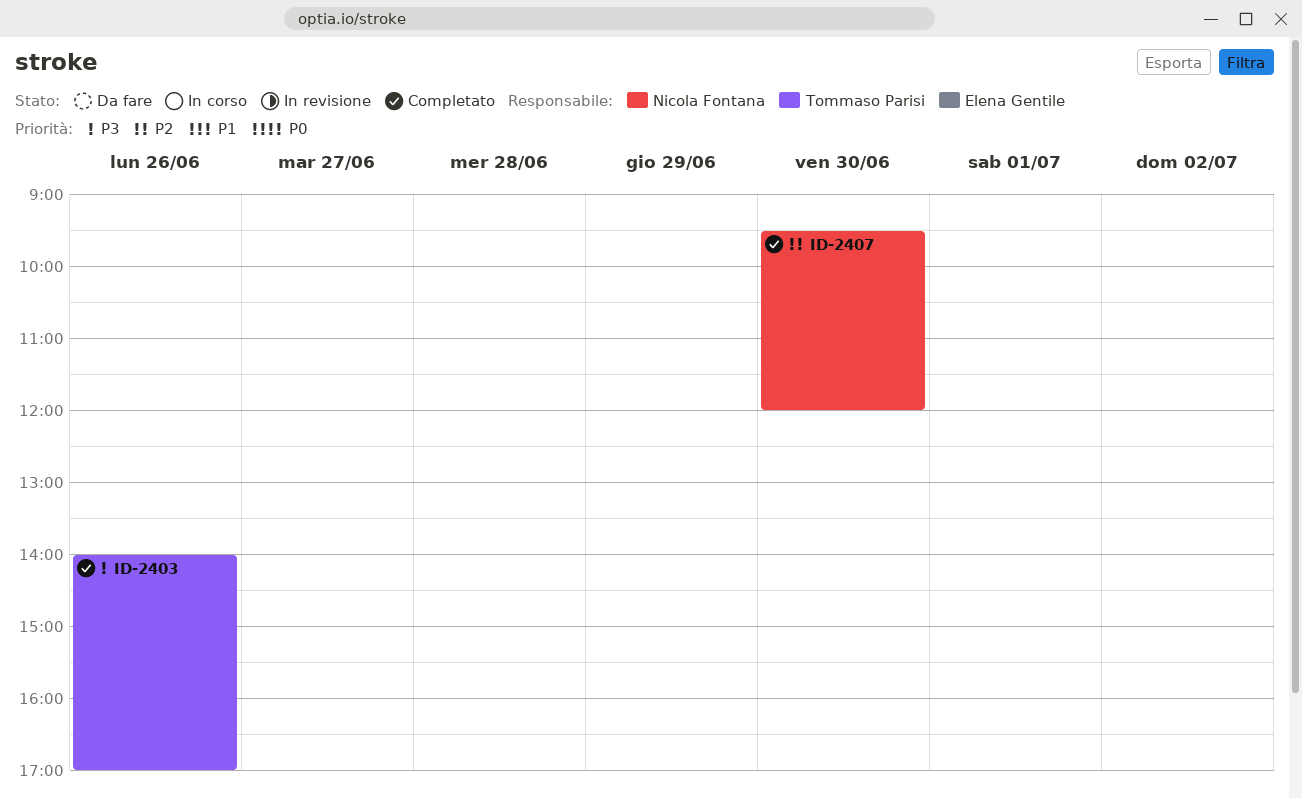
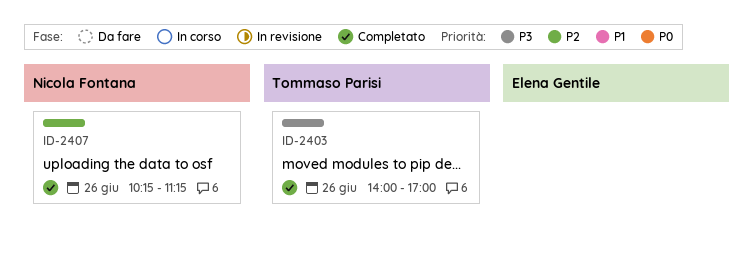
ID-2407, day: Jun 30 -> Jun 26
ID-2407, begins: 09:30 -> 10:15
ID-2407, ends: 12:00 -> 11:15

